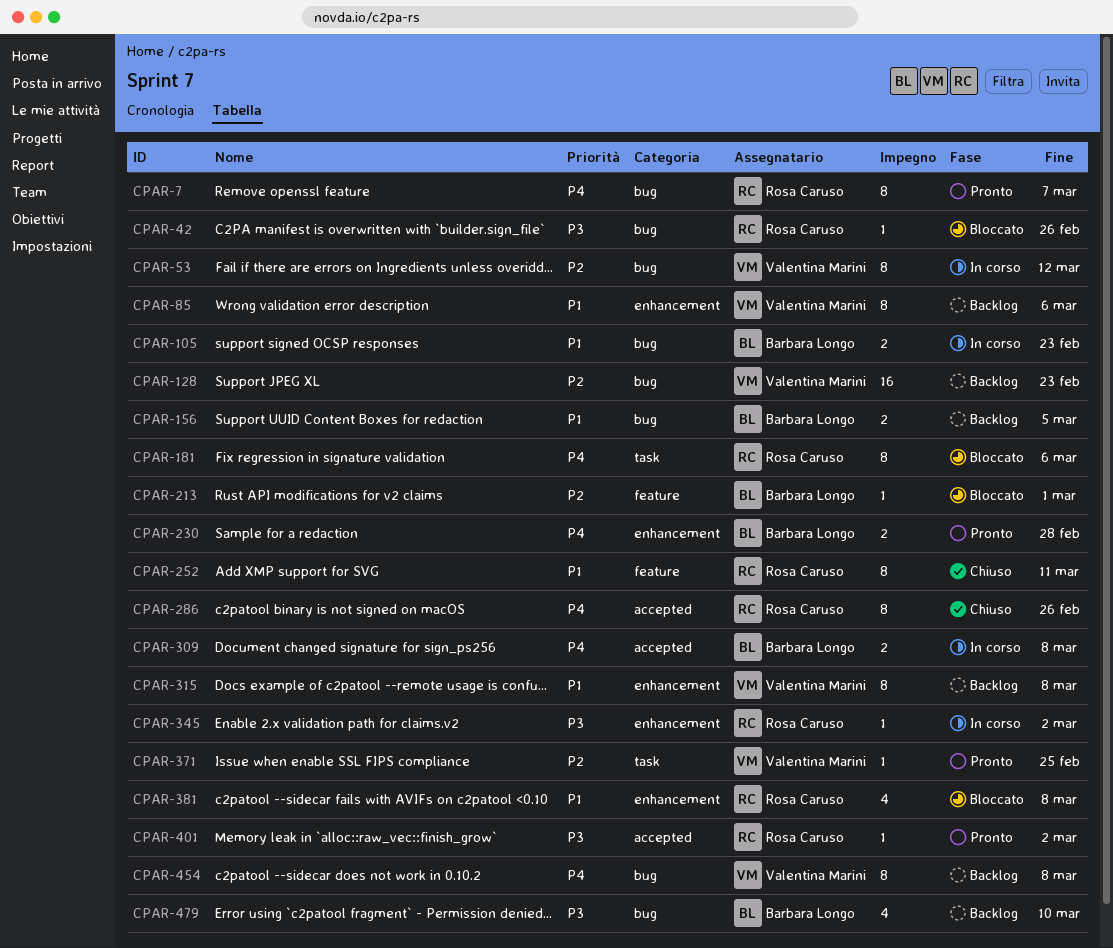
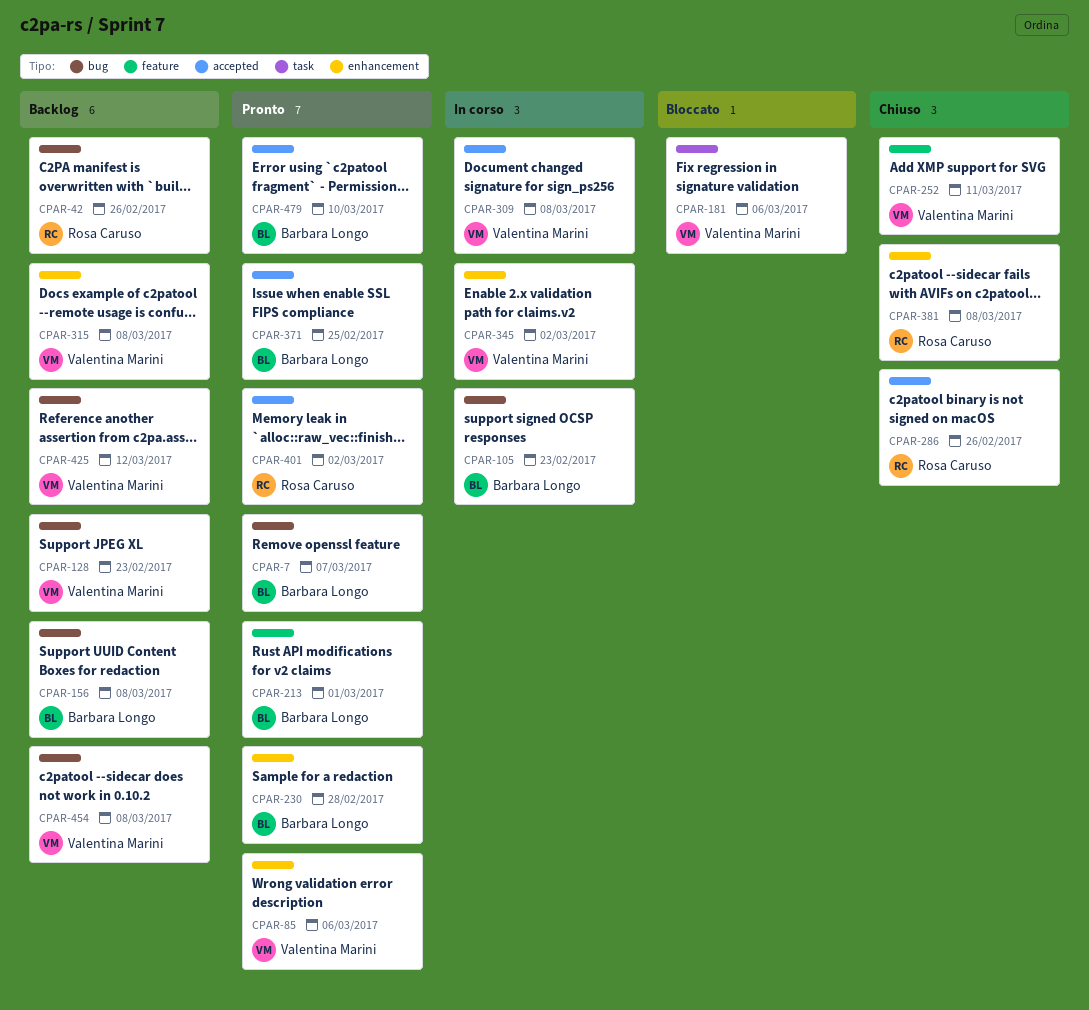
CPAR-7, owner: Rosa Caruso -> Barbara Longo
CPAR-42, status: Bloccato -> Backlog
CPAR-53: present -> none
CPAR-85, status: Backlog -> Pronto
CPAR-156, due: Mar 5 -> Mar 8
CPAR-181, owner: Rosa Caruso -> Valentina Marini
CPAR-213, status: Bloccato -> Pronto
CPAR-252, owner: Rosa Caruso -> Valentina Marini
CPAR-309, owner: Barbara Longo -> Valentina Marini
CPAR-345, owner: Rosa Caruso -> Valentina Marini
CPAR-371, owner: Valentina Marini -> Barbara Longo
CPAR-371, label: task -> accepted
CPAR-381, status: Bloccato -> Chiuso
CPAR-425: none -> present
CPAR-479, status: Backlog -> Pronto
CPAR-479, label: bug -> accepted

